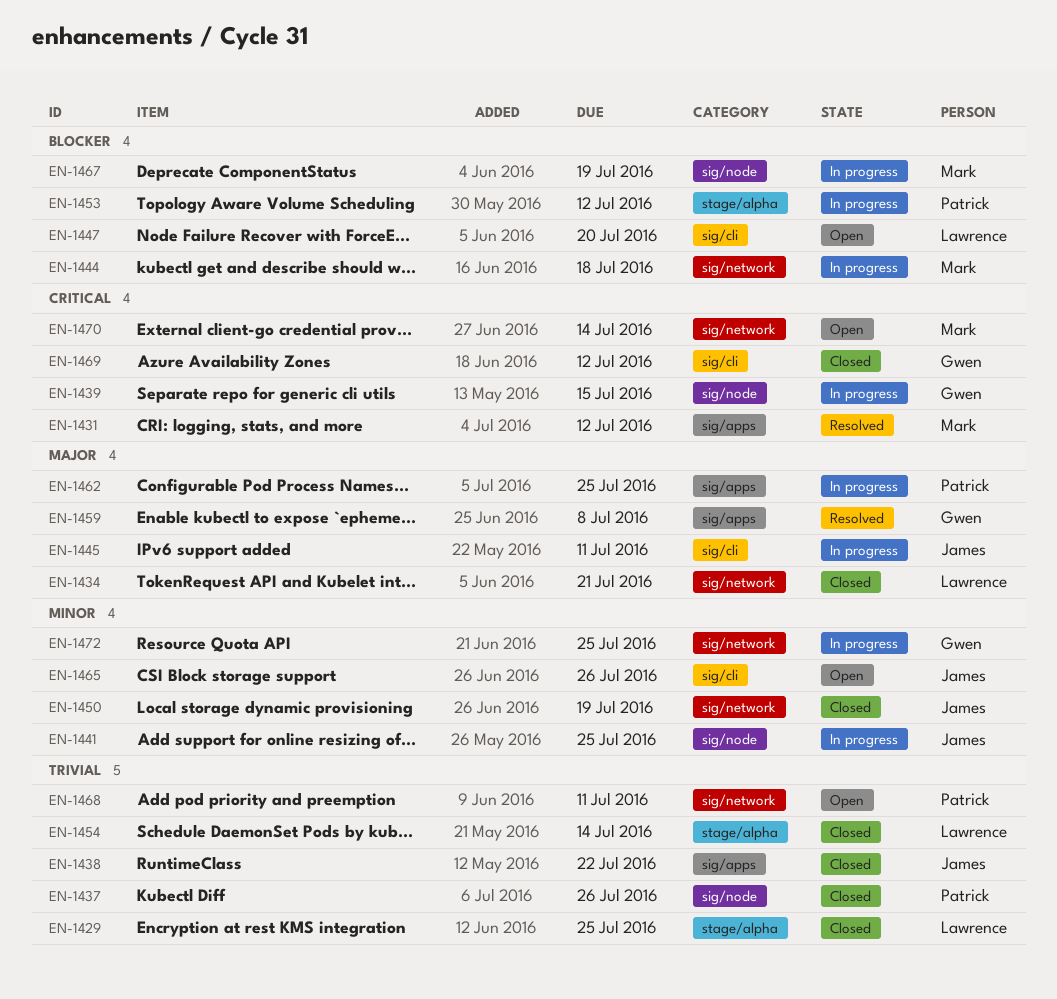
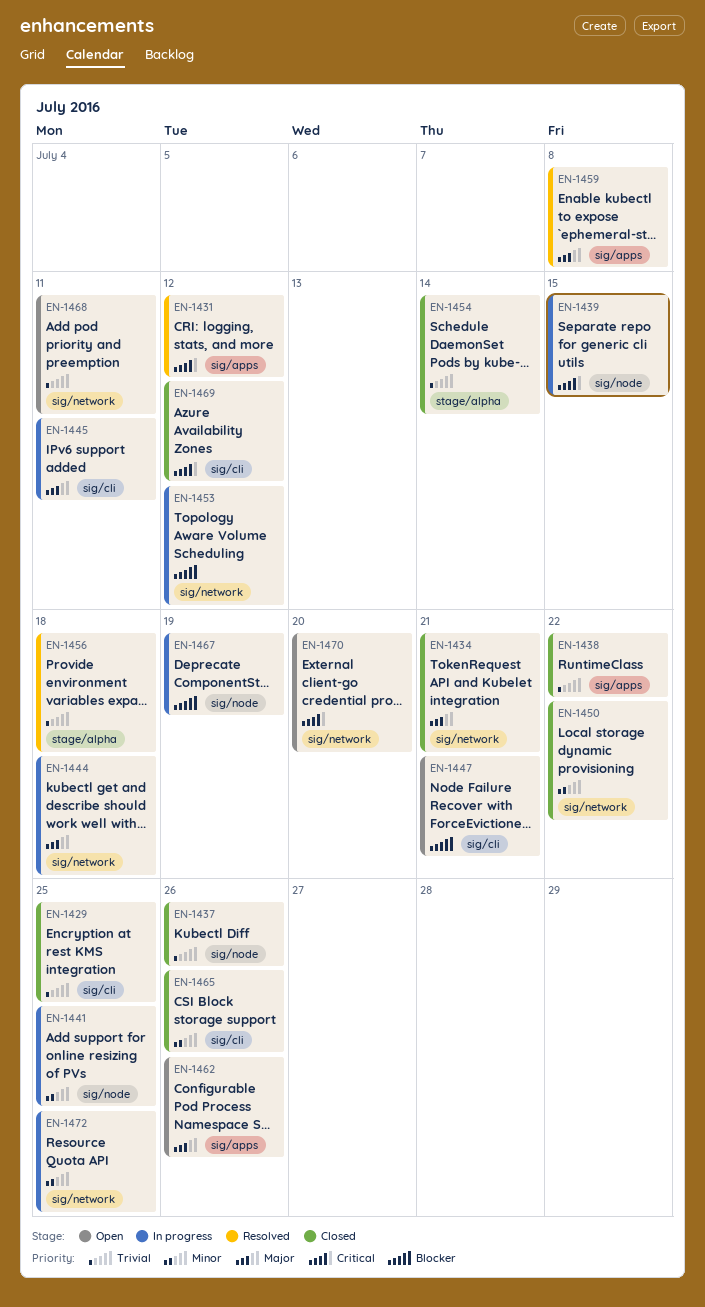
EN-1429, label: stage/alpha -> sig/cli
EN-1444, priority: Blocker -> Major
EN-1447, due: Jul 20 -> Jul 21
EN-1450, due: Jul 19 -> Jul 22
EN-1453, label: stage/alpha -> sig/network
EN-1456: none -> present
EN-1462, status: In progress -> Open
EN-1462, due: Jul 25 -> Jul 26
EN-1465, status: Open -> Closed
EN-1470, due: Jul 14 -> Jul 20

